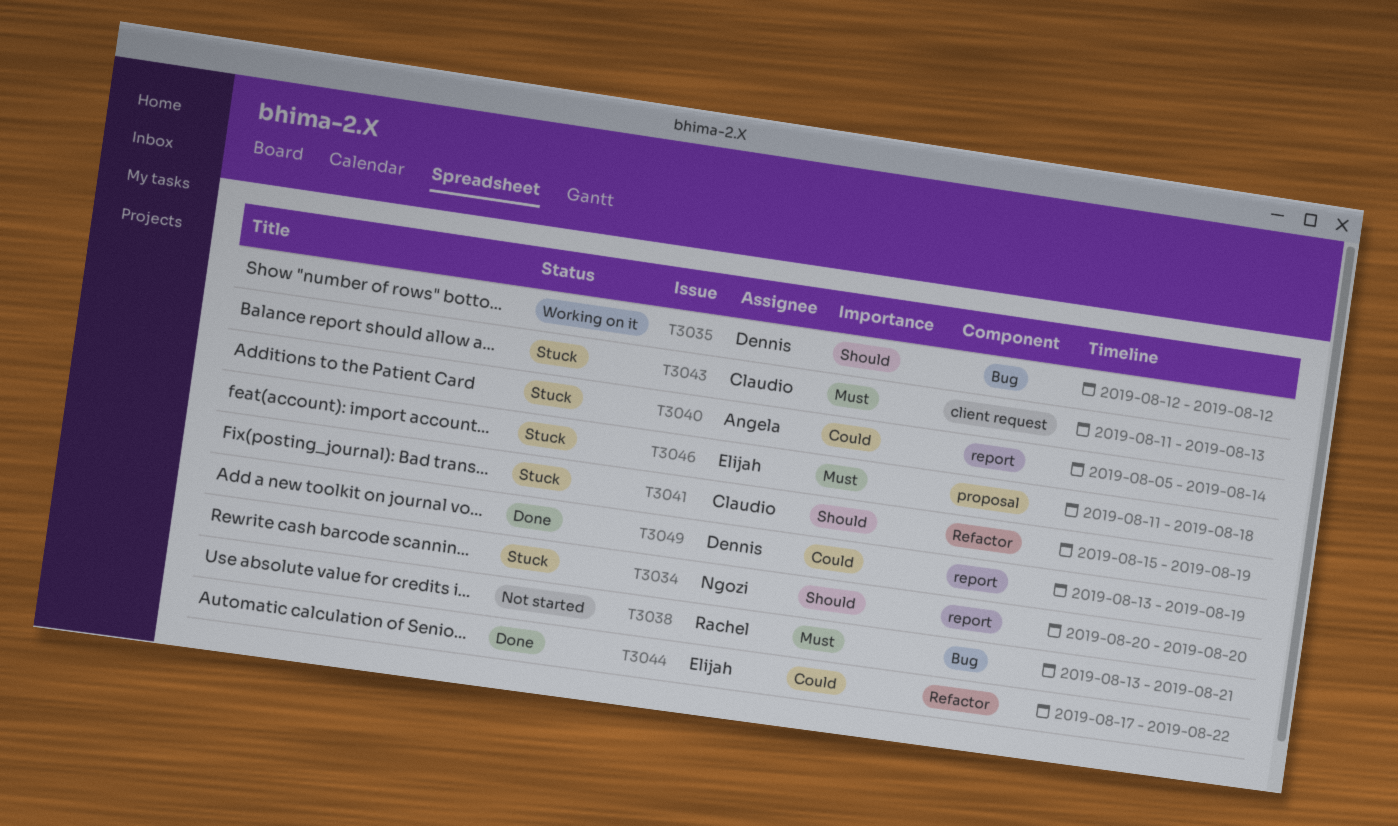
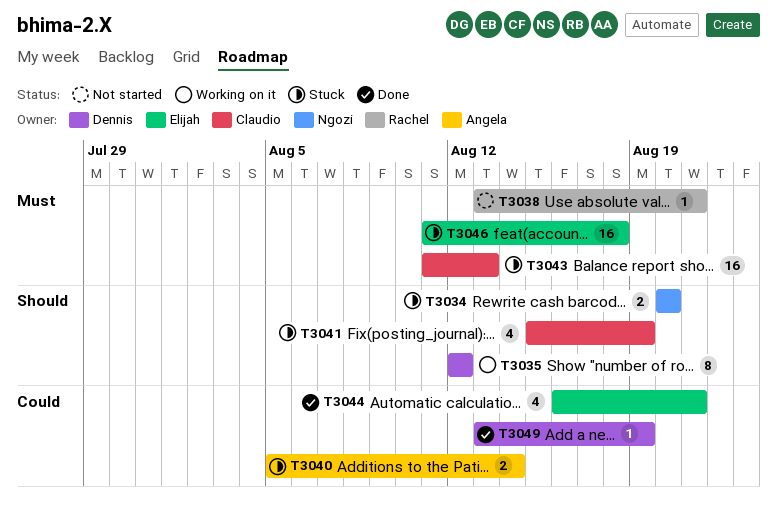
T3044, start: Aug 17 -> Aug 16
T3044, due: Aug 22 -> Aug 21

